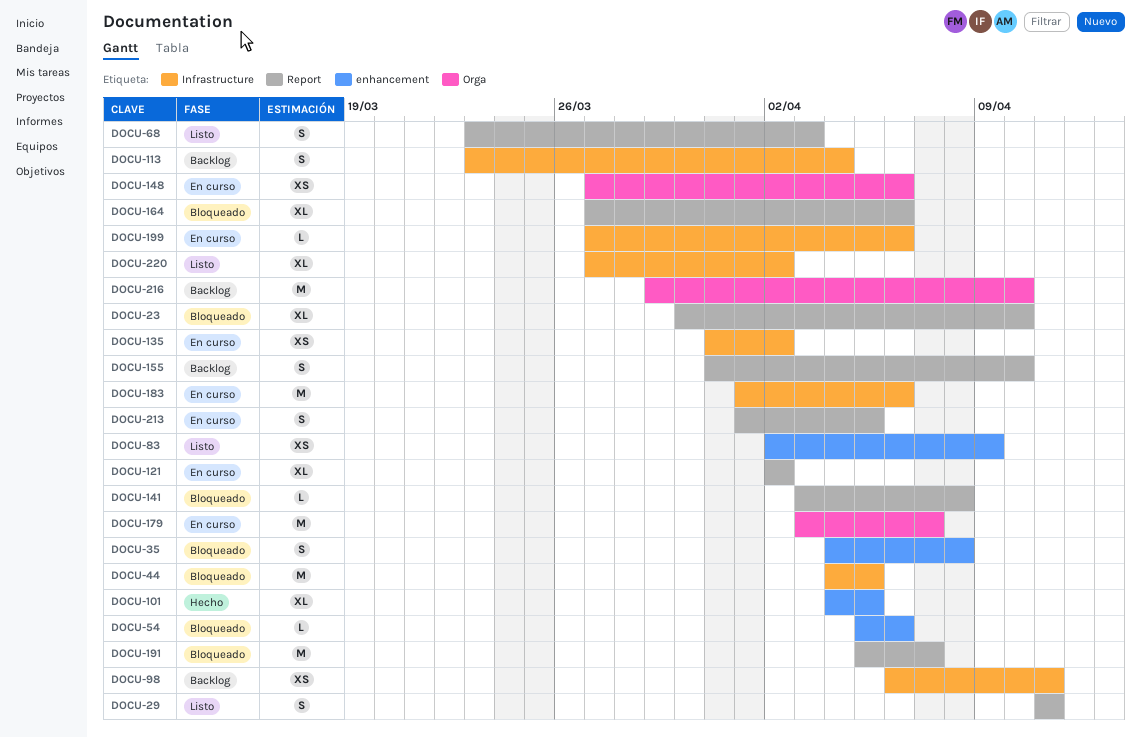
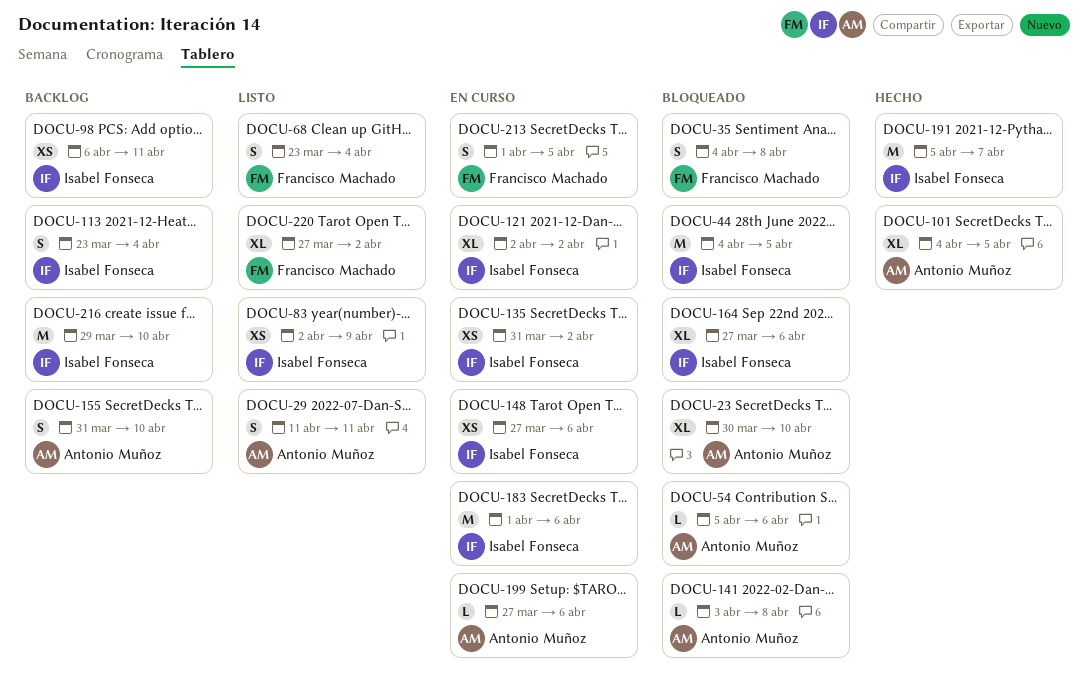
DOCU-68, due: Apr 3 -> Apr 4
DOCU-179: present -> none
DOCU-191, status: Bloqueado -> Hecho

